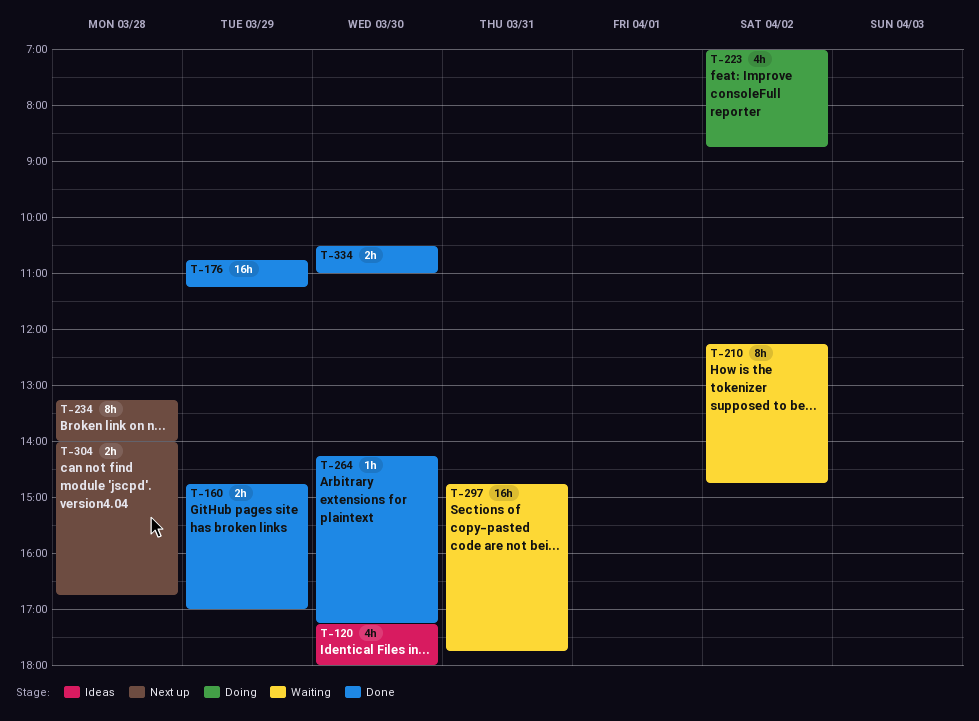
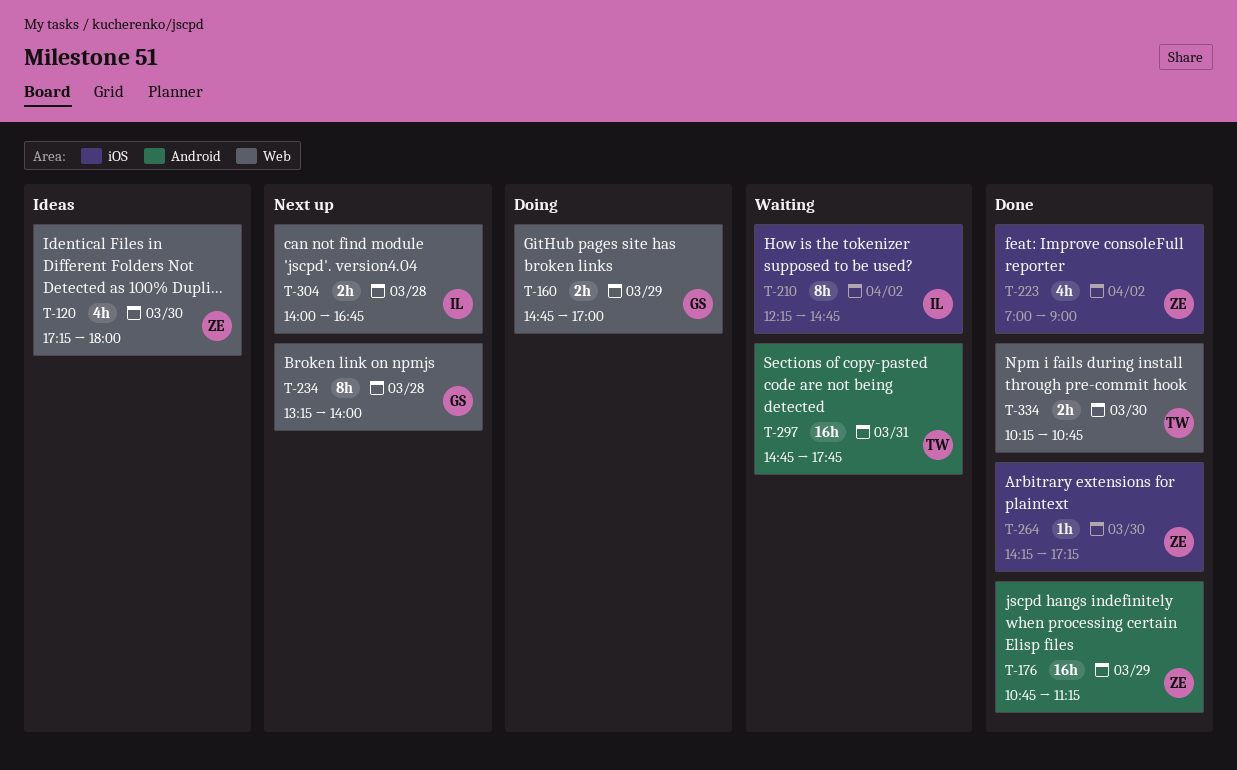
T-160, status: Done -> Doing
T-223, status: Doing -> Done
T-223, ends: 08:45 -> 09:00
T-334, begins: 10:30 -> 10:15
T-334, ends: 11:00 -> 10:45

